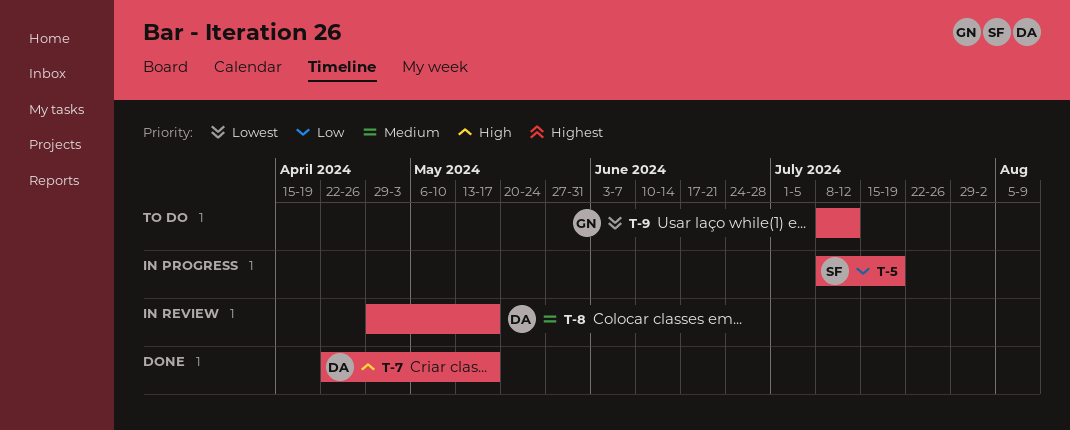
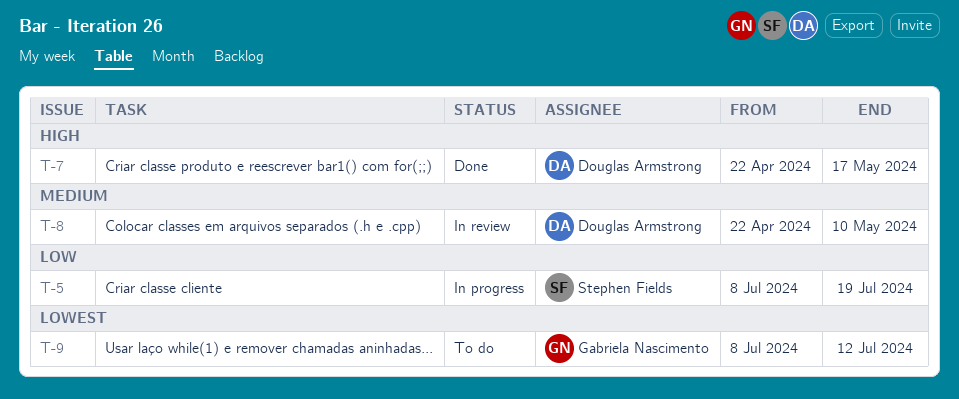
T-8, start: Apr 29 -> Apr 22
T-8, due: May 17 -> May 10

